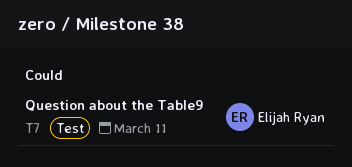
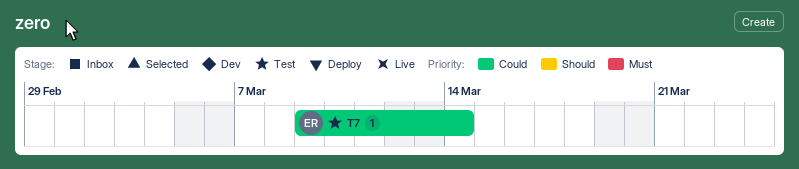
T7, due: Mar 11 -> Mar 14

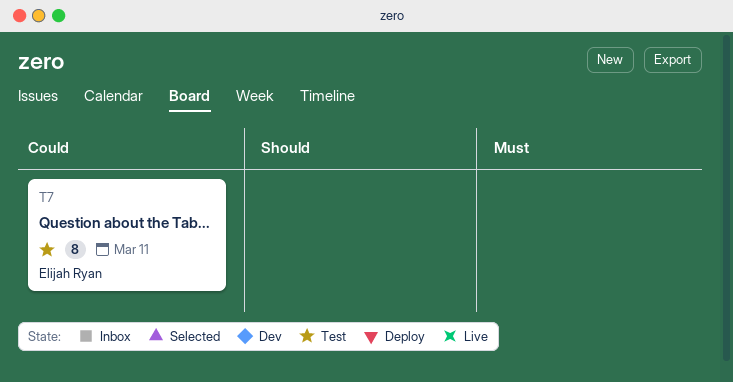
T7, estimate: 1 -> 8
T7, due: Mar 14 -> Mar 11

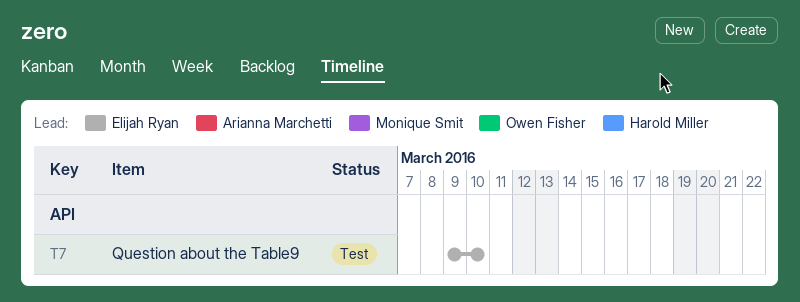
T7, due: Mar 11 -> Mar 10

